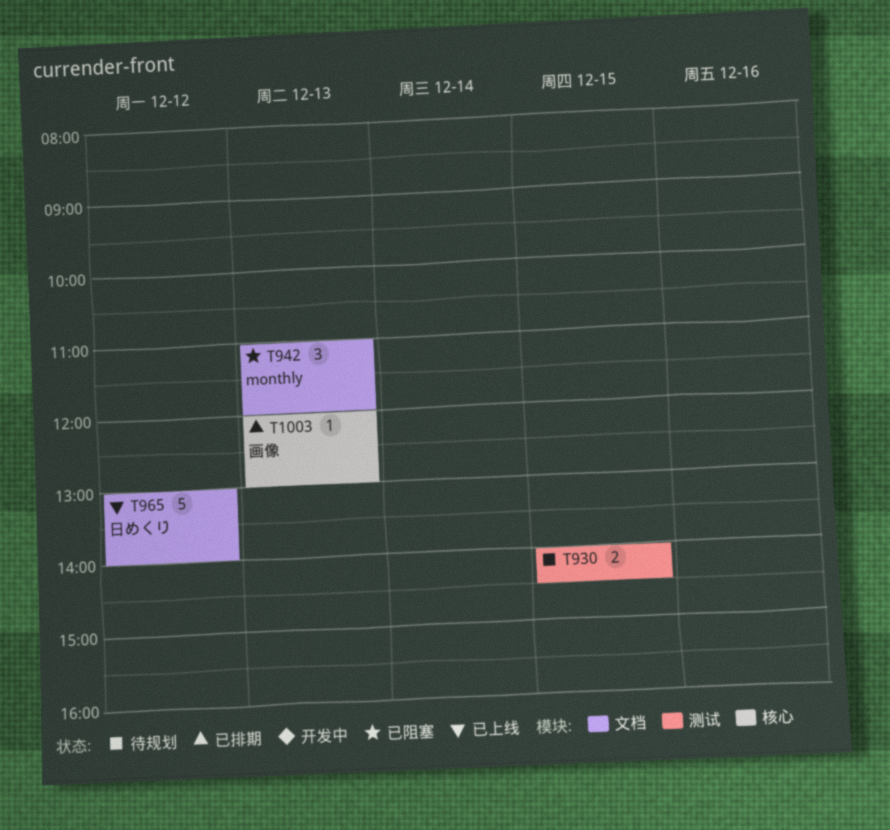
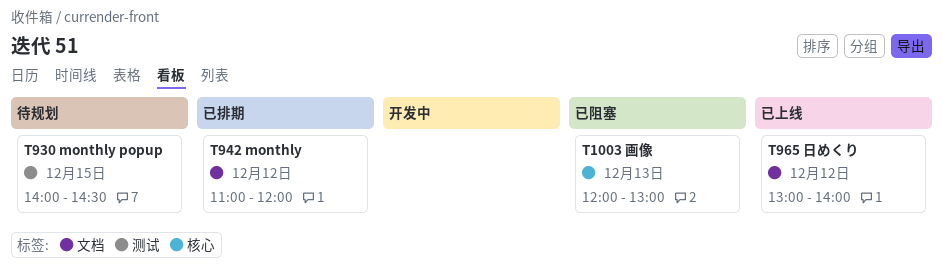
T942, status: 已阻塞 -> 已排期
T942, day: Dec 13 -> Dec 12
T1003, status: 已排期 -> 已阻塞

